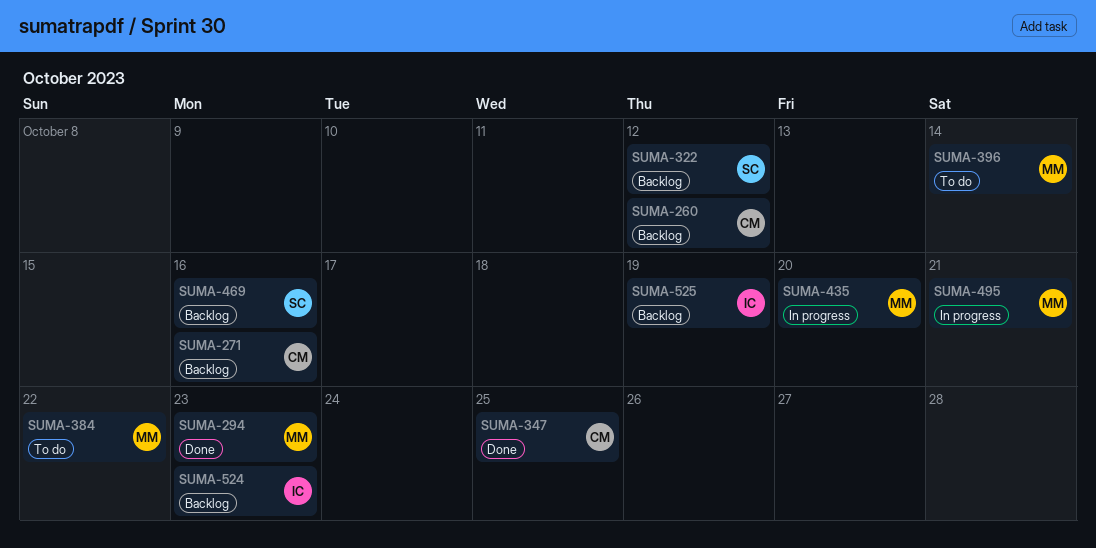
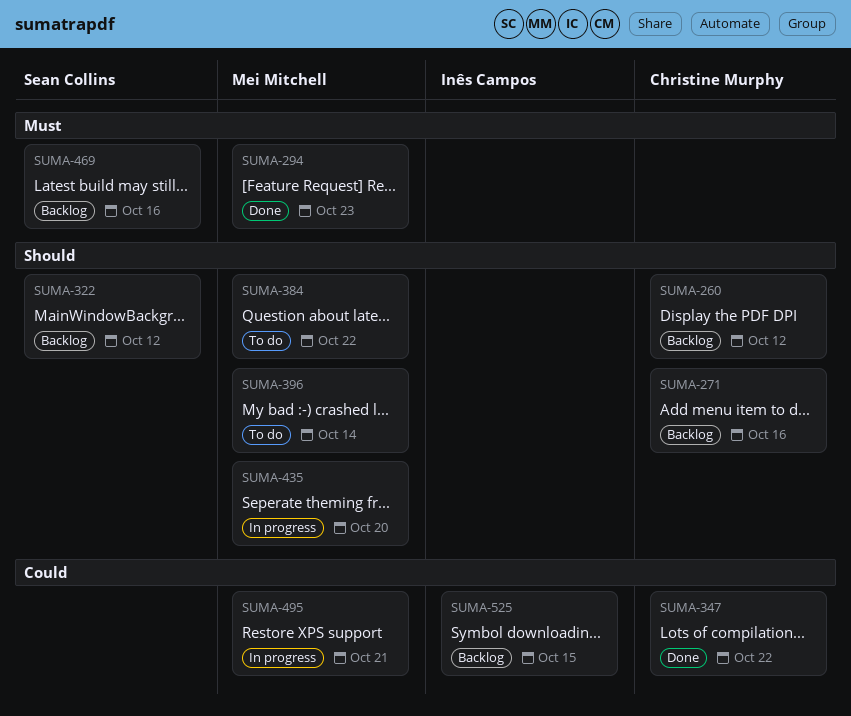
SUMA-347, due: Oct 25 -> Oct 22
SUMA-524: present -> none
SUMA-525, due: Oct 19 -> Oct 15

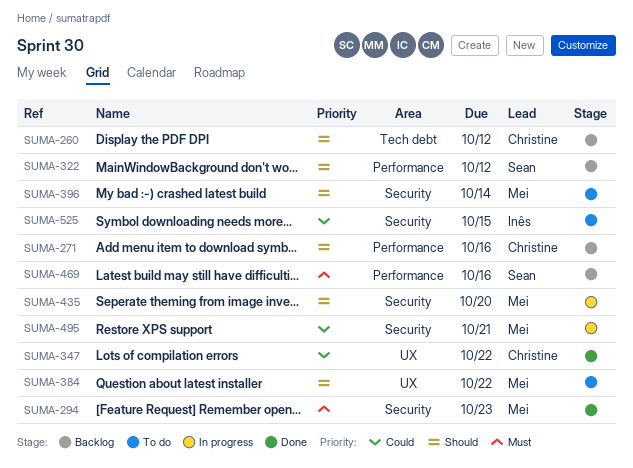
SUMA-525, status: Backlog -> To do

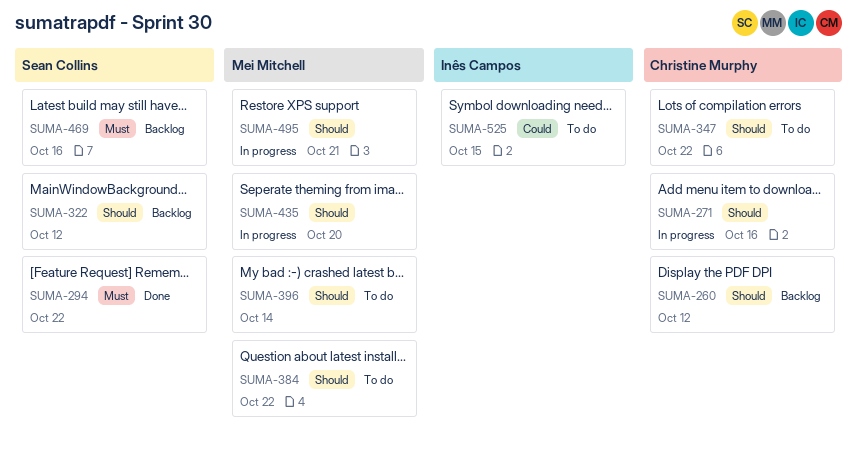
SUMA-271, status: Backlog -> In progress
SUMA-294, owner: Mei Mitchell -> Sean Collins
SUMA-294, due: Oct 23 -> Oct 22
SUMA-347, status: Done -> To do
SUMA-347, priority: Could -> Should
SUMA-495, priority: Could -> Should

